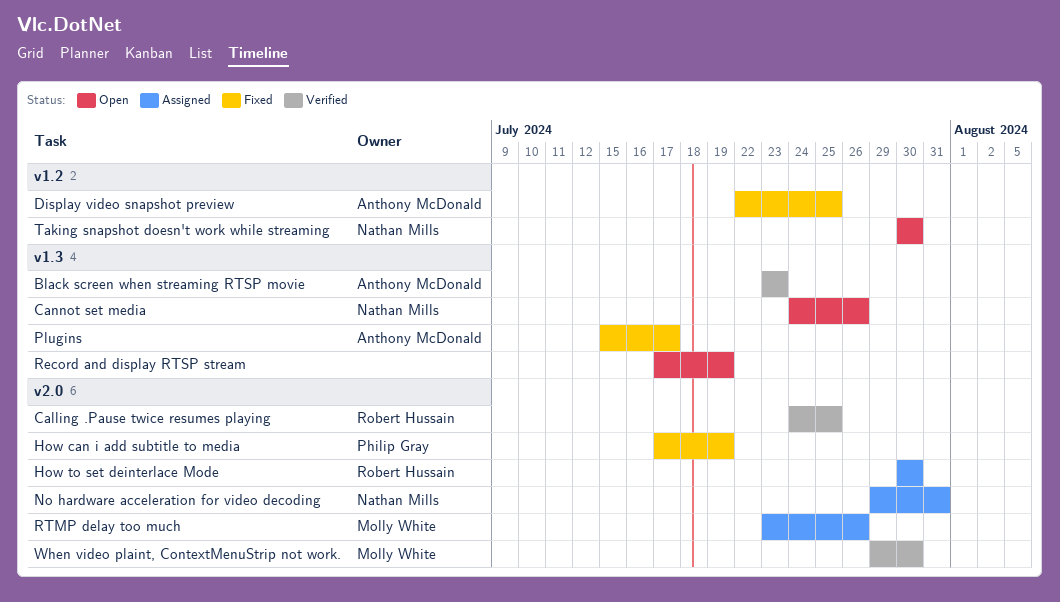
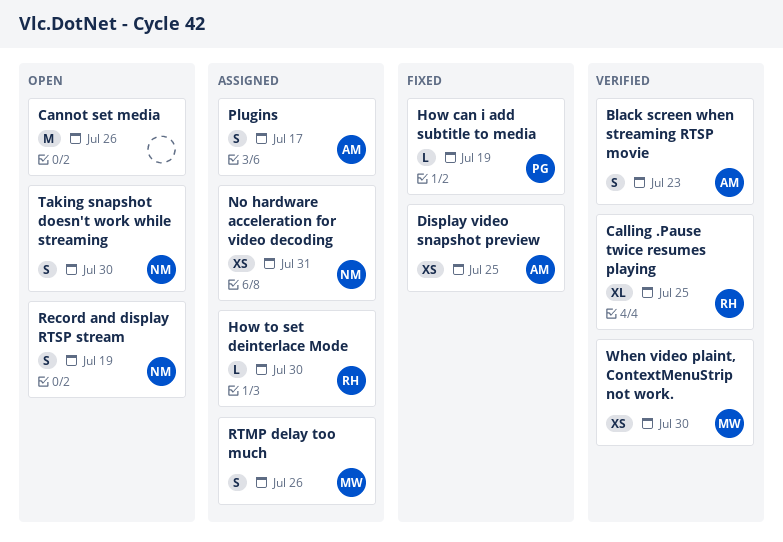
Cannot set media, owner: Nathan Mills -> none
Plugins, status: Fixed -> Assigned
Record and display RTSP stream, owner: none -> Nathan Mills

